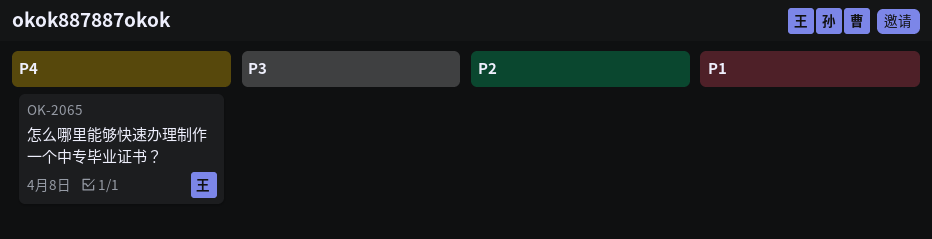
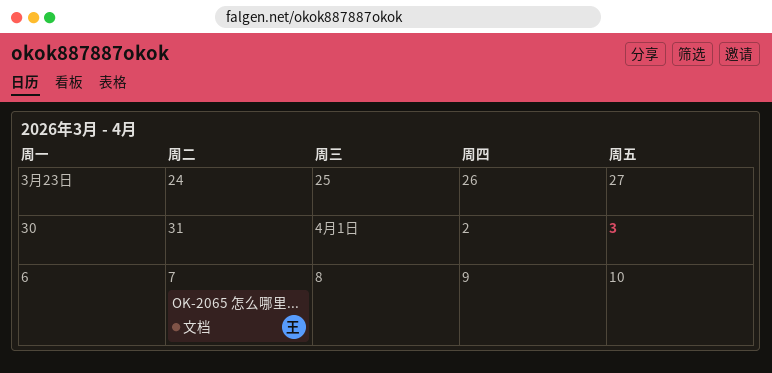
OK-2065, due: Apr 8 -> Apr 7

